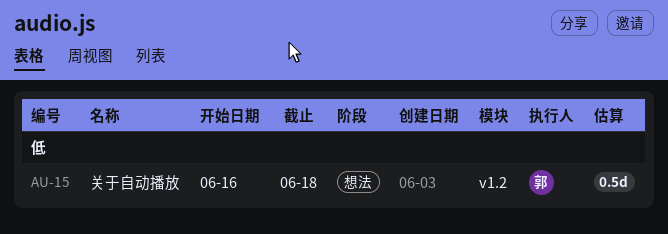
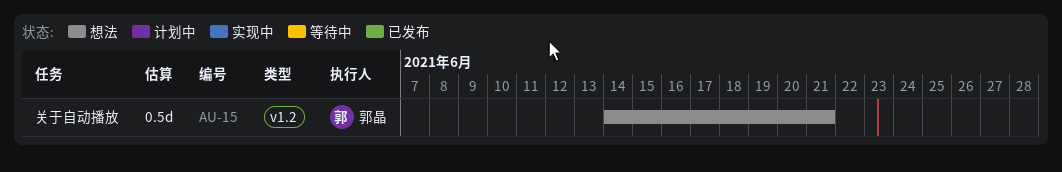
AU-15, start: Jun 16 -> Jun 14
AU-15, due: Jun 18 -> Jun 21

